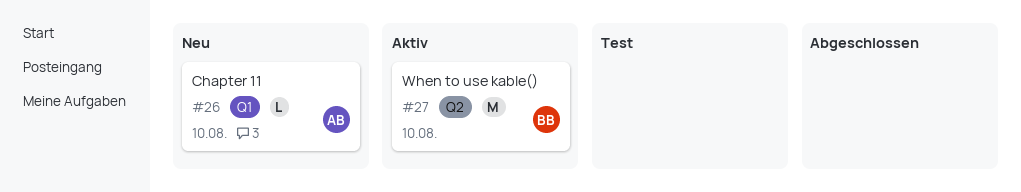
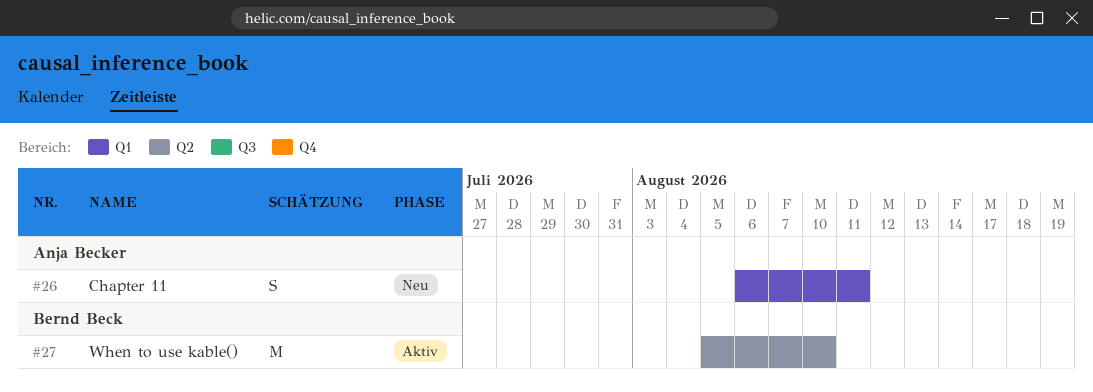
#26, estimate: L -> S
#26, due: Aug 10 -> Aug 11

